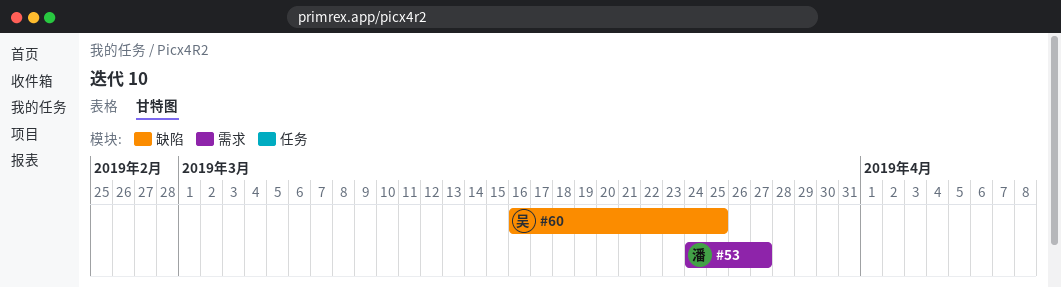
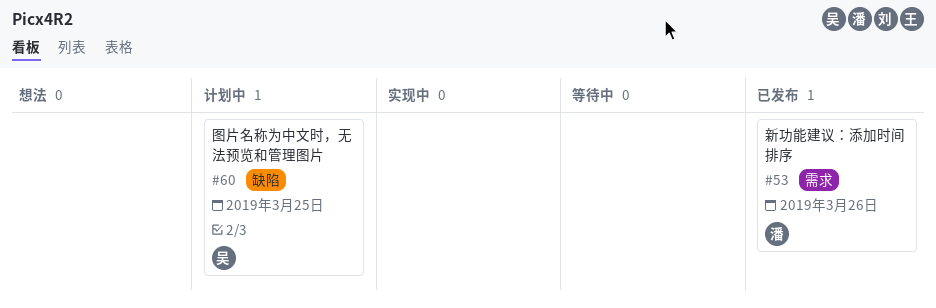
#53, due: Mar 27 -> Mar 26

